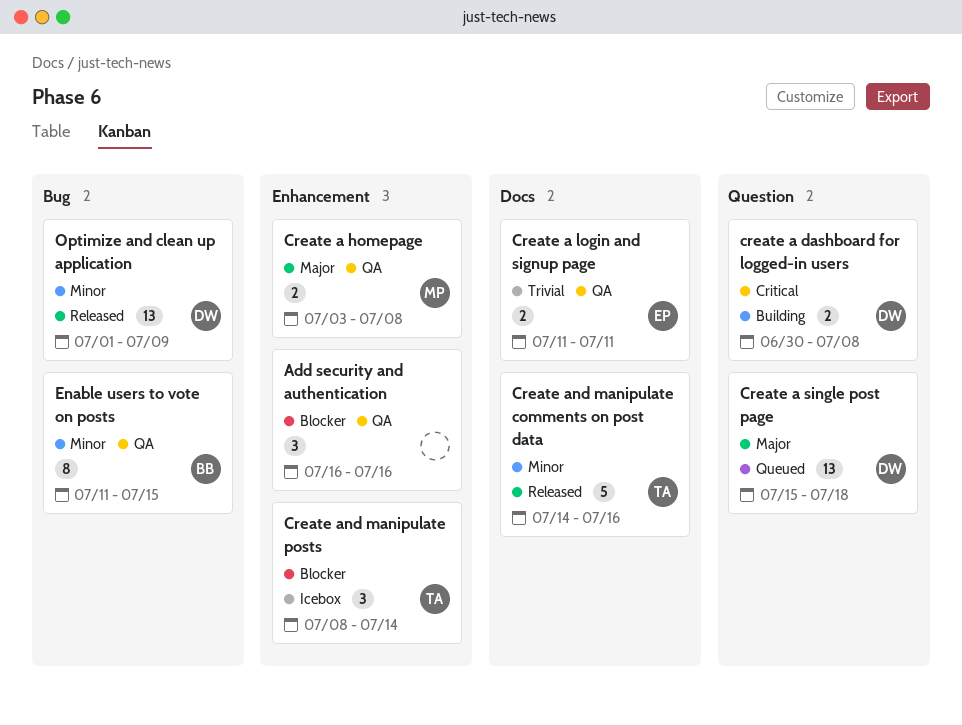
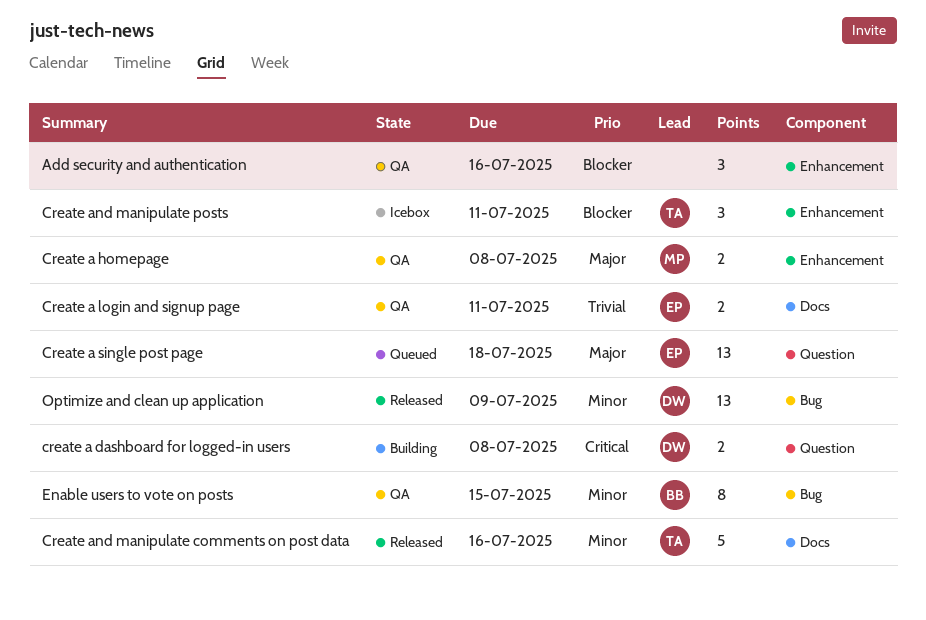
Create a single post page, owner: DW -> EP
Create and manipulate posts, due: Jul 14 -> Jul 11

